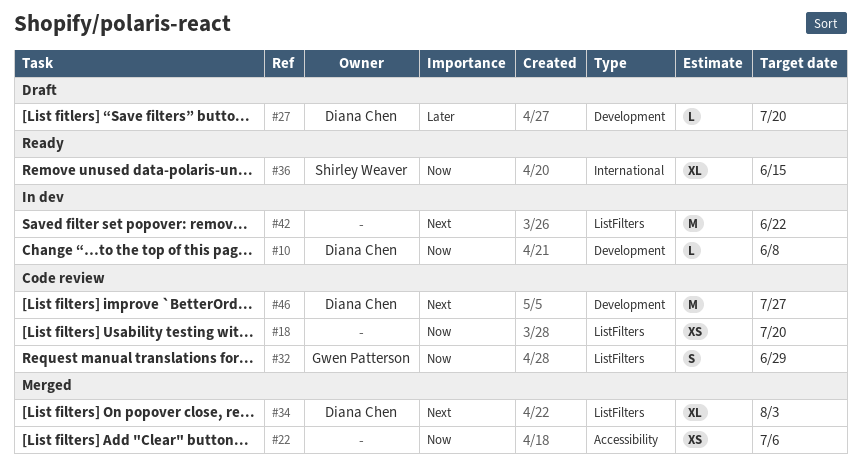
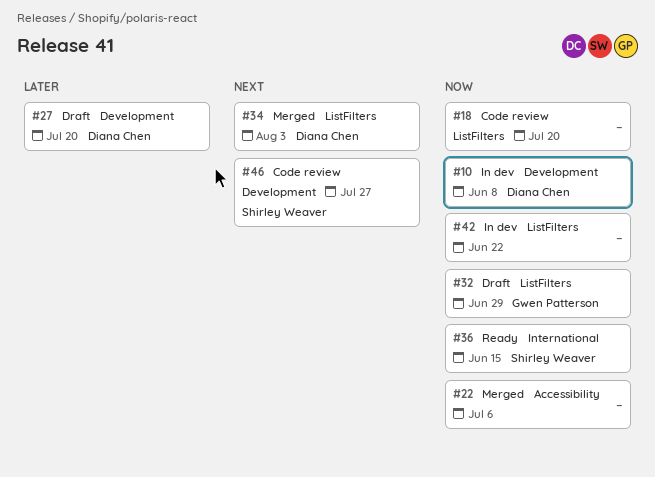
#32, status: Code review -> Draft
#42, priority: Next -> Now
#46, owner: Diana Chen -> Shirley Weaver

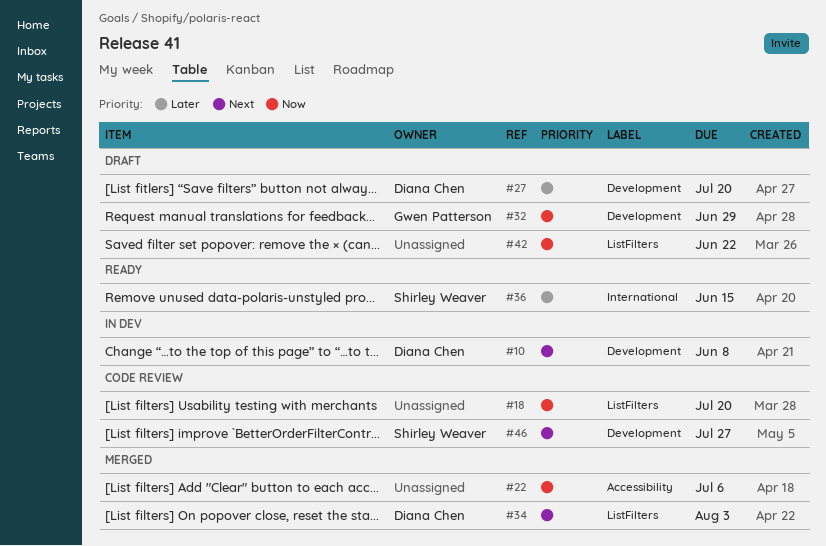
#10, priority: Now -> Next
#32, label: ListFilters -> Development
#36, priority: Now -> Later
#42, status: In dev -> Draft

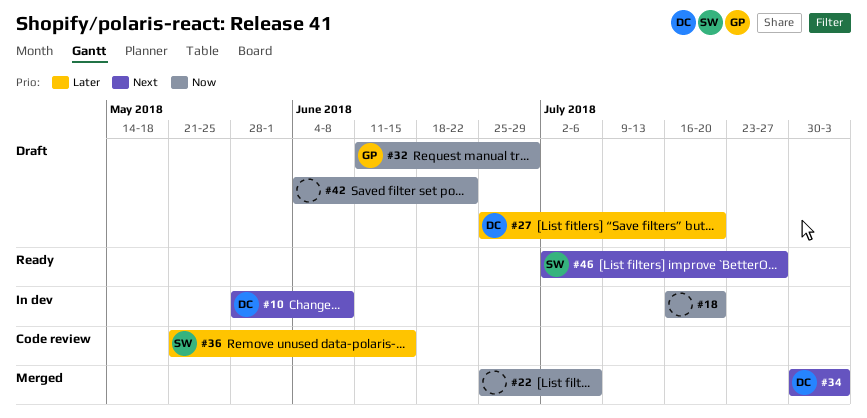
#18, status: Code review -> In dev
#36, status: Ready -> Code review
#46, status: Code review -> Ready

